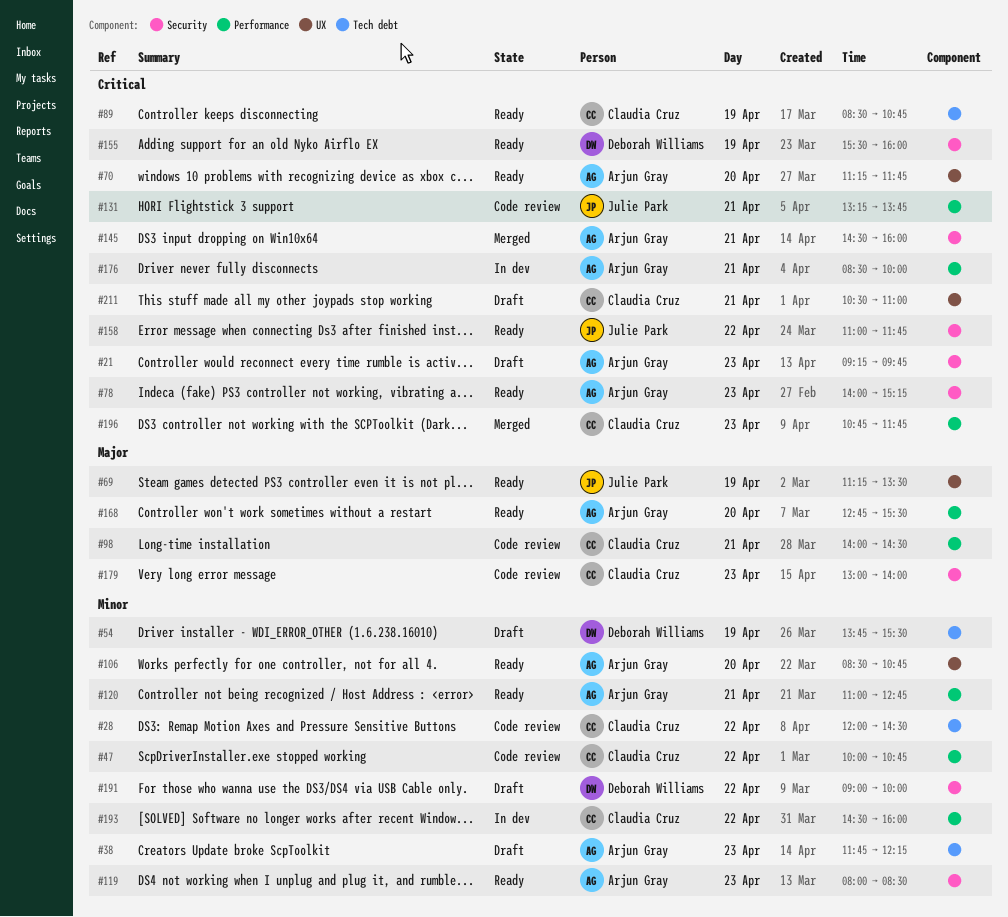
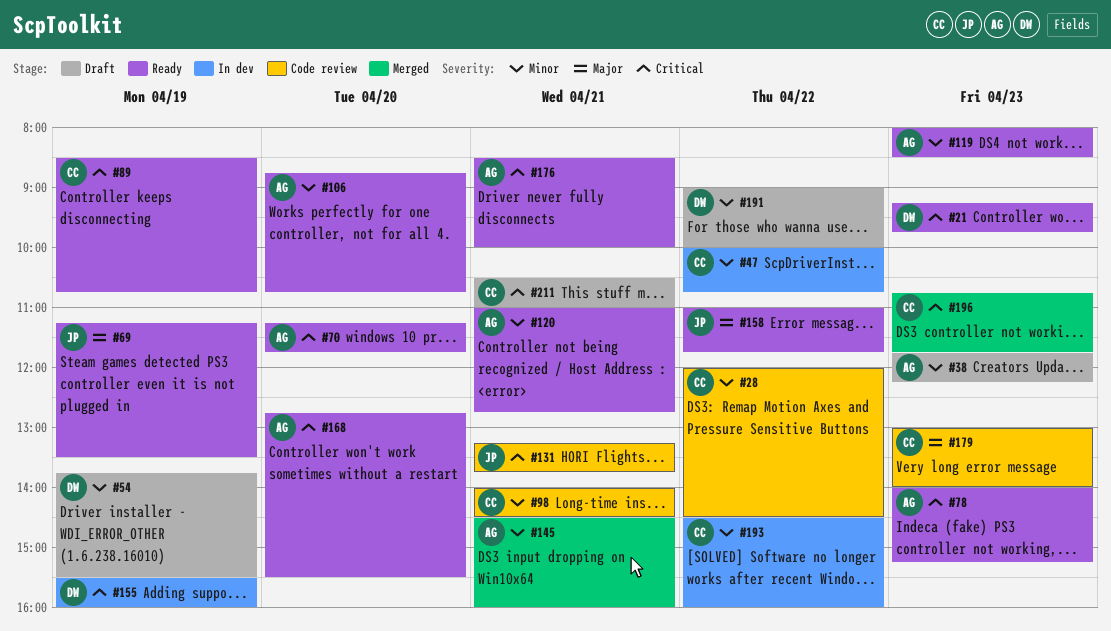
#21, status: Draft -> Ready
#21, owner: Arjun Gray -> Deborah Williams
#47, status: Code review -> In dev
#98, priority: Major -> Minor
#106, begins: 08:30 -> 08:45
#145, priority: Critical -> Minor
#155, status: Ready -> In dev
#158, priority: Critical -> Major
#168, priority: Major -> Critical
#176, status: In dev -> Ready

